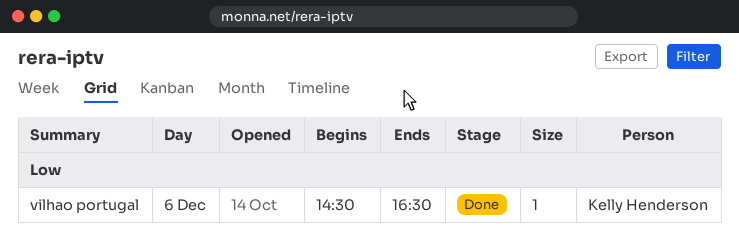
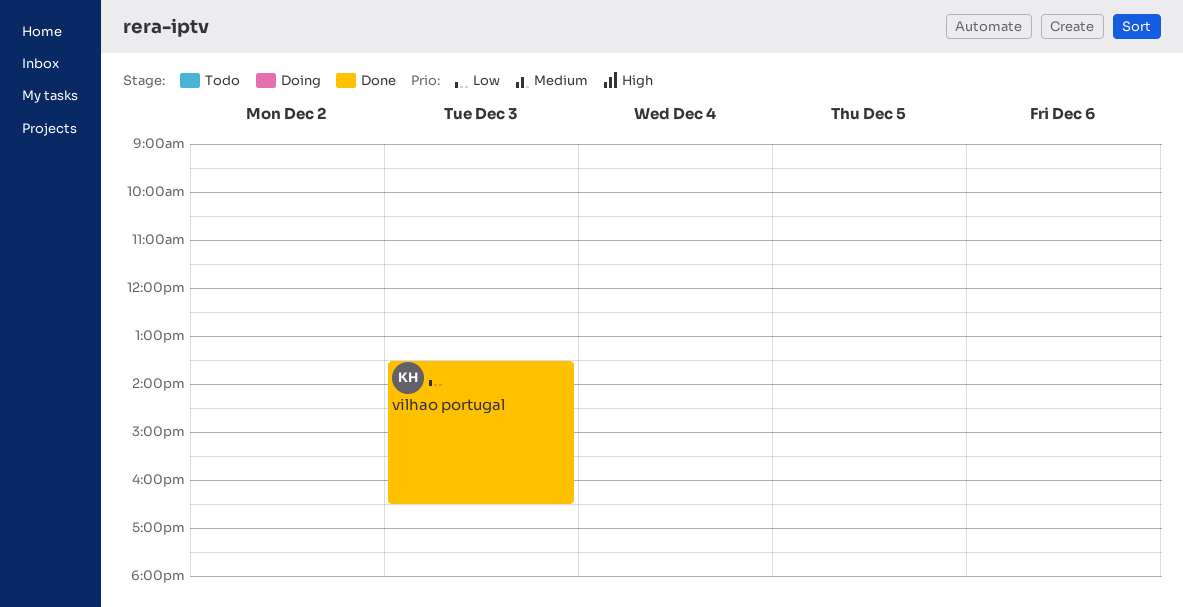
vilhao portugal, day: Dec 6 -> Dec 3
vilhao portugal, begins: 14:30 -> 13:30

